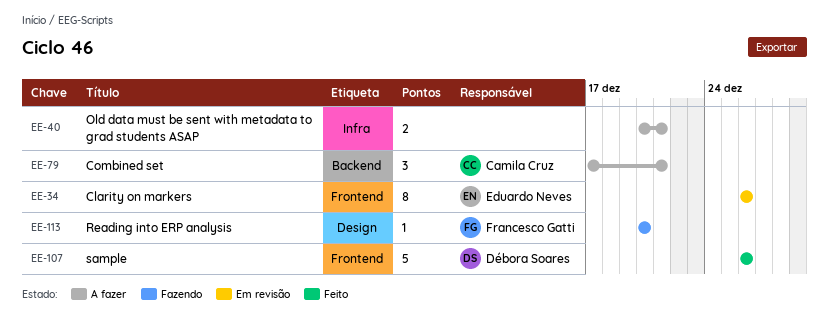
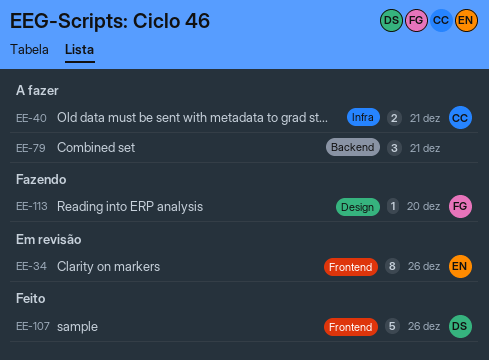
EE-40, owner: none -> Camila Cruz
EE-79, owner: Camila Cruz -> none

